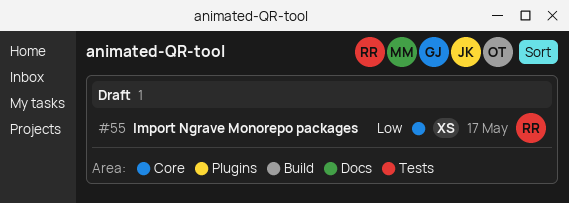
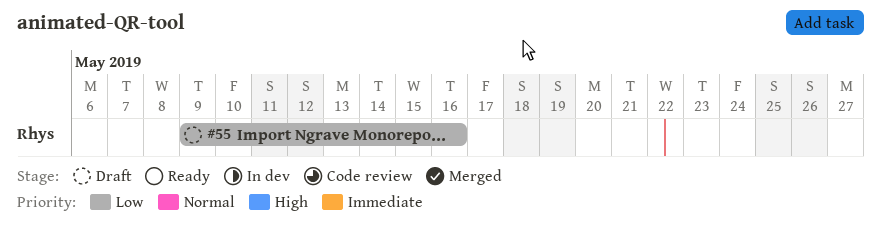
#55, due: May 17 -> May 16

